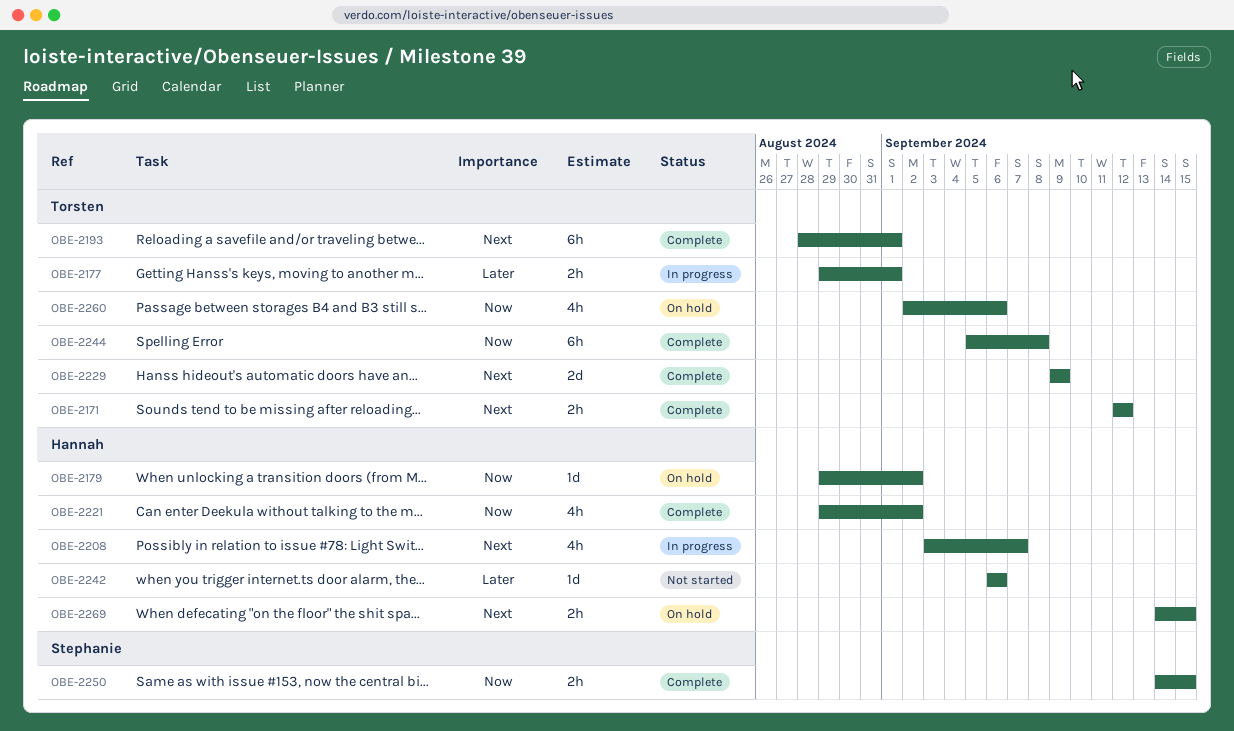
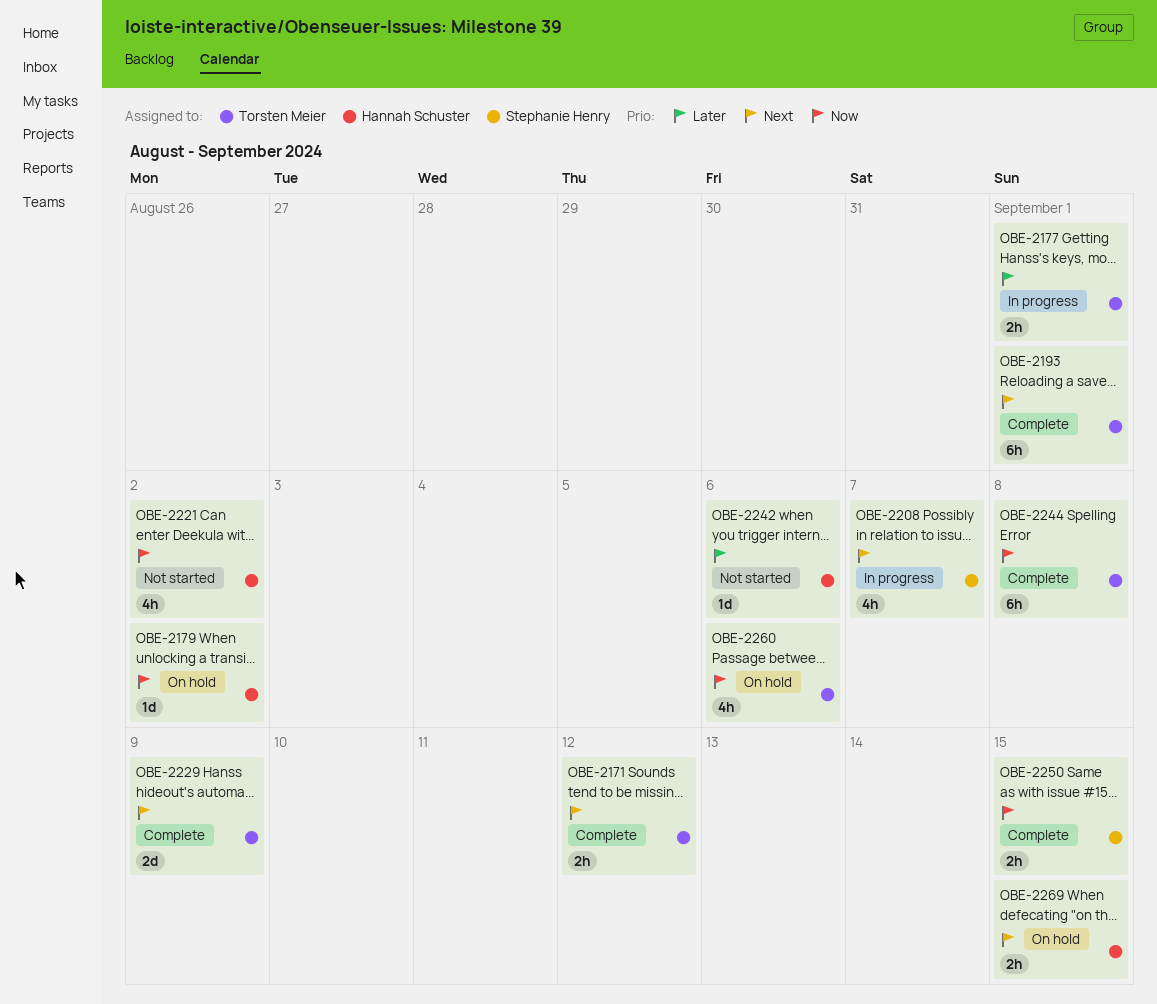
OBE-2208, owner: Hannah Schuster -> Stephanie Henry
OBE-2221, status: Complete -> Not started

